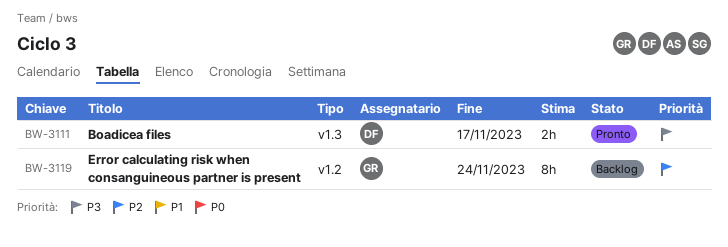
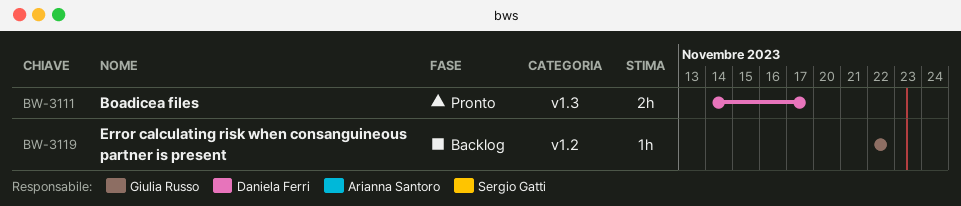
BW-3119, estimate: 8h -> 1h
BW-3119, due: Nov 24 -> Nov 22

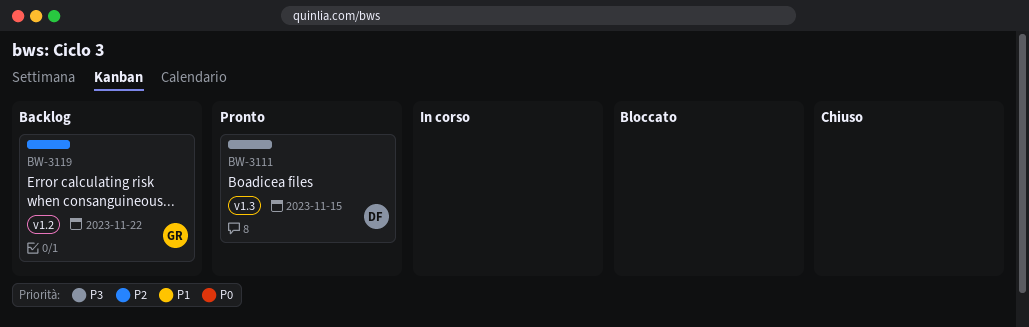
BW-3111, due: Nov 17 -> Nov 15

